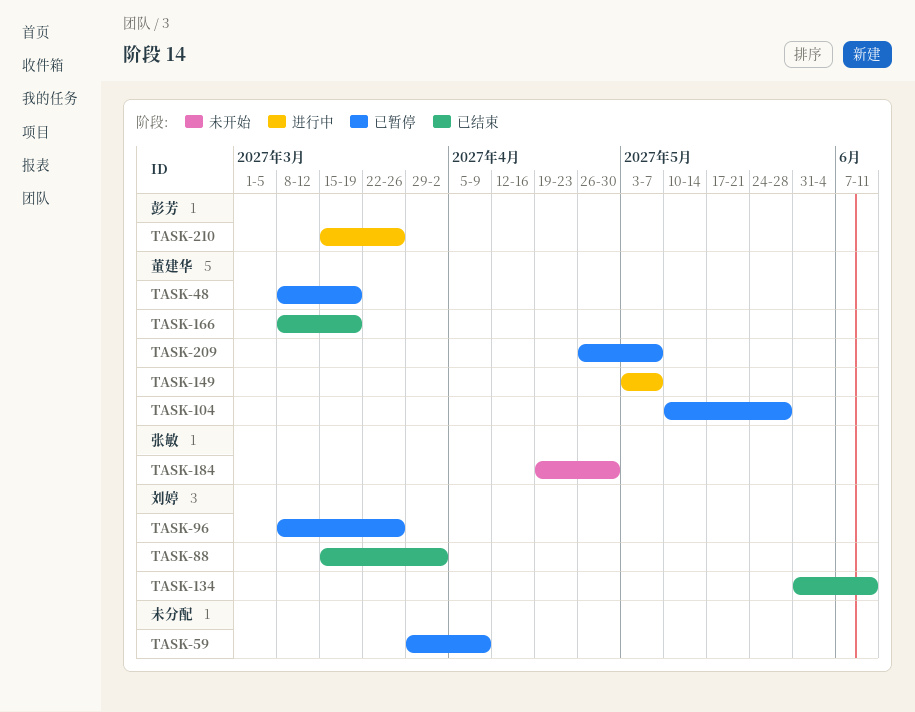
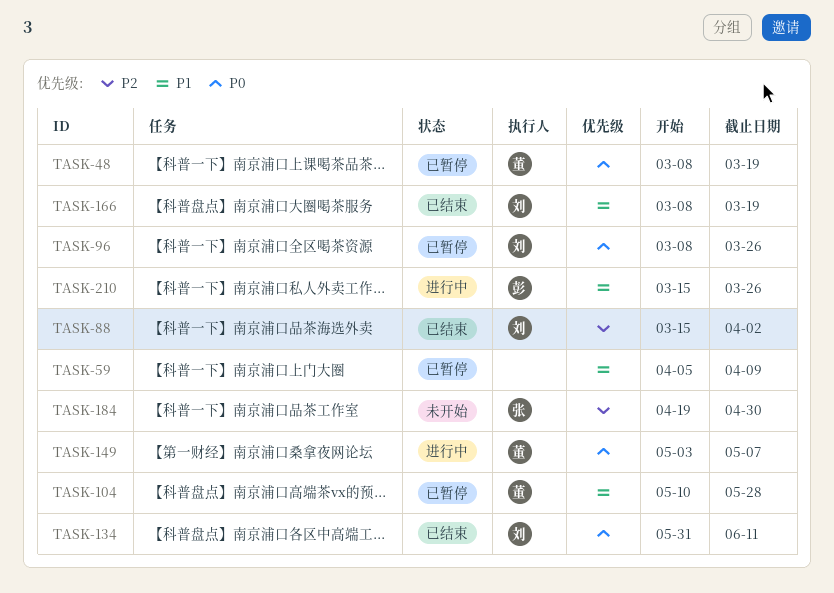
TASK-59, start: Mar 29 -> Apr 5
TASK-166, owner: 董建华 -> 刘婷
TASK-209: present -> none

